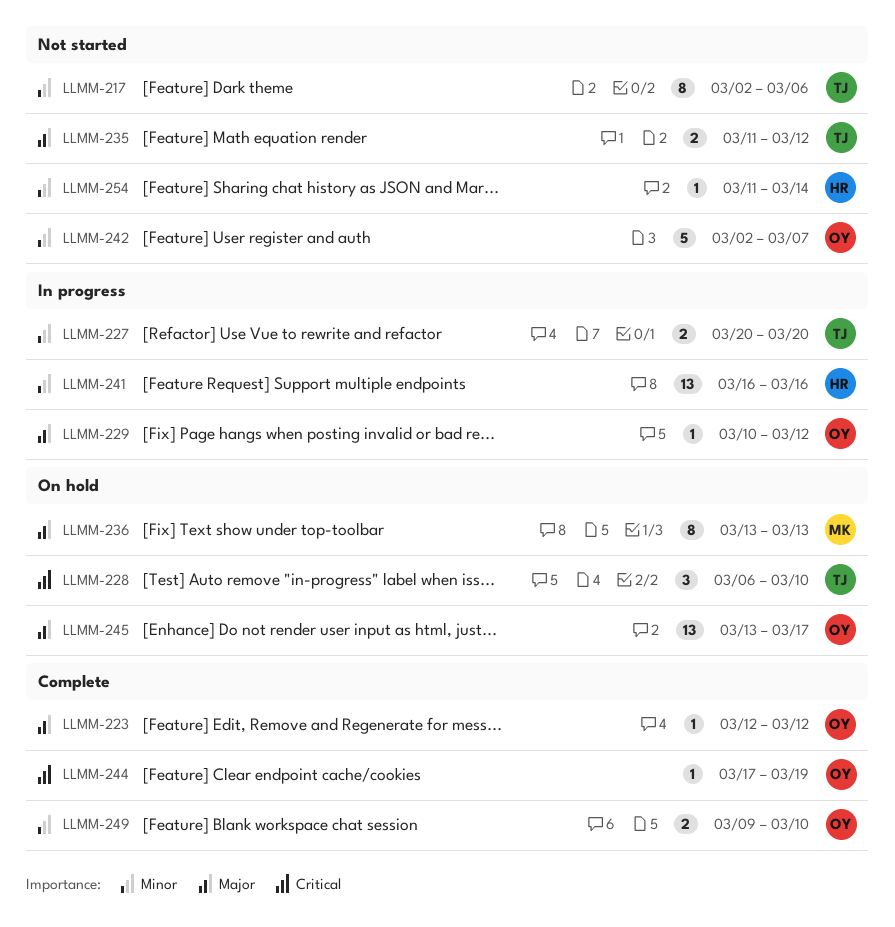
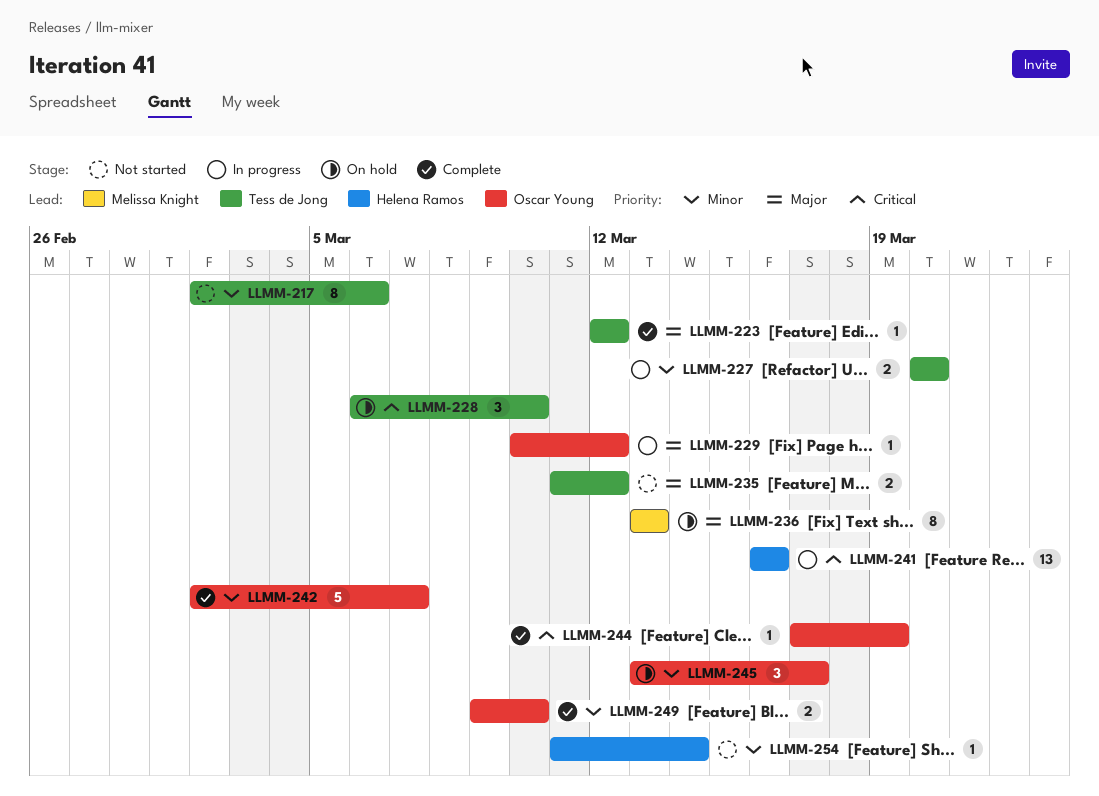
LLMM-223, owner: Oscar Young -> Tess de Jong
LLMM-241, priority: Minor -> Critical
LLMM-242, status: Not started -> Complete
LLMM-245, priority: Major -> Minor
LLMM-245, estimate: 13 -> 3

